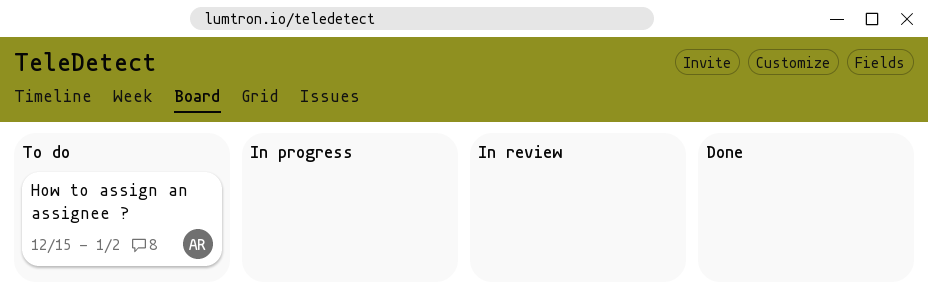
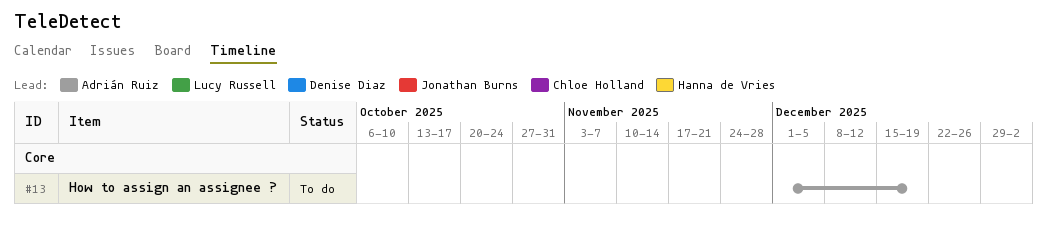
How to assign an assignee ?, start: Dec 15 -> Dec 1
How to assign an assignee ?, due: Jan 2 -> Dec 19

